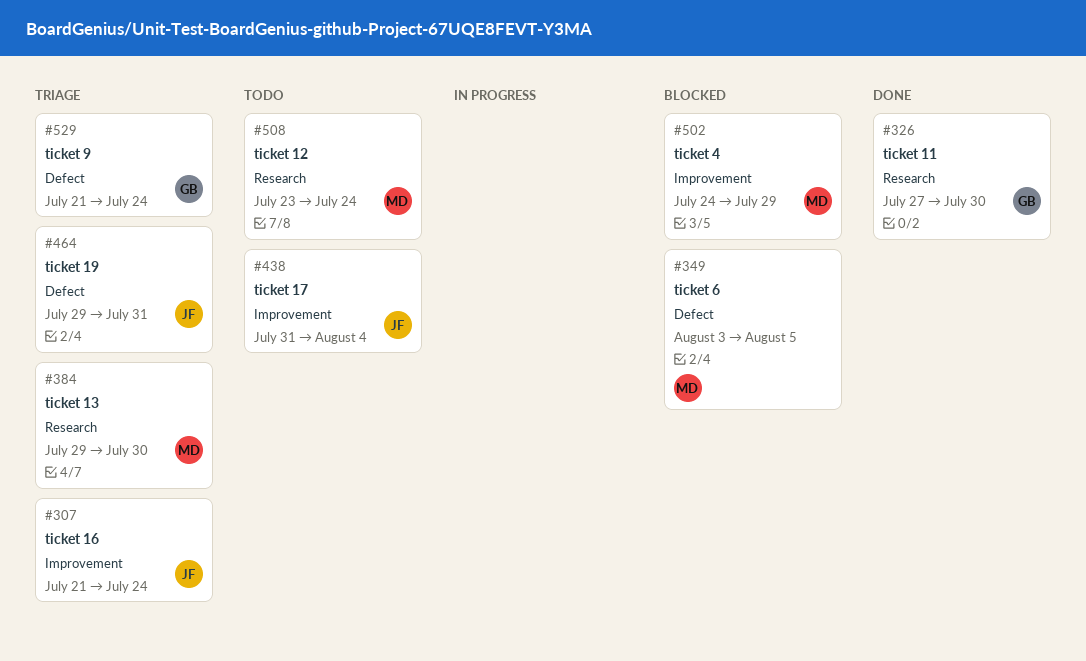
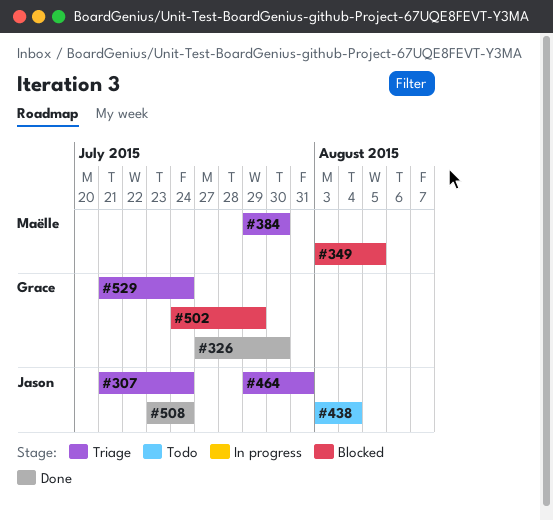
#438, start: Jul 31 -> Aug 3
#502, owner: Maëlle -> Grace
#508, status: Todo -> Done
#508, owner: Maëlle -> Jason

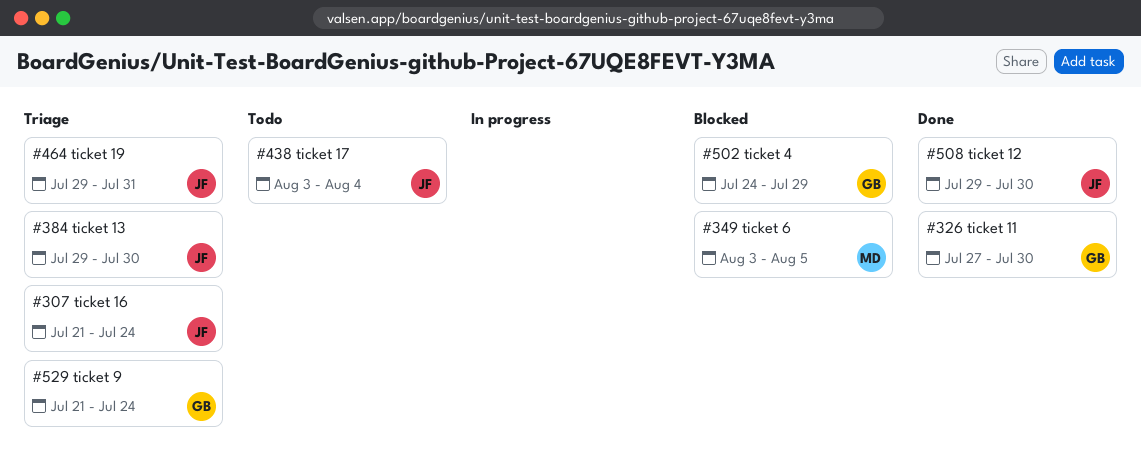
#384, owner: Maëlle -> Jason
#508, start: Jul 23 -> Jul 29
#508, due: Jul 24 -> Jul 30

